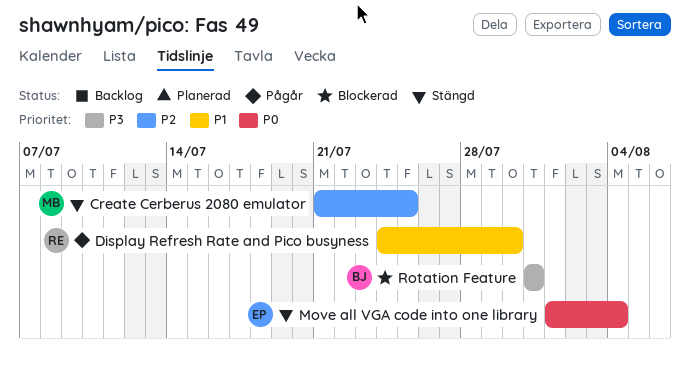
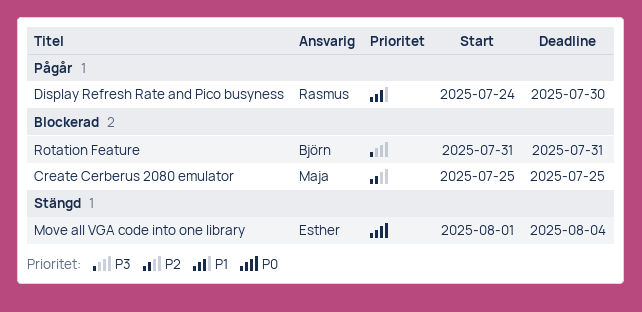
Create Cerberus 2080 emulator, status: Stängd -> Blockerad
Create Cerberus 2080 emulator, start: Jul 21 -> Jul 25

